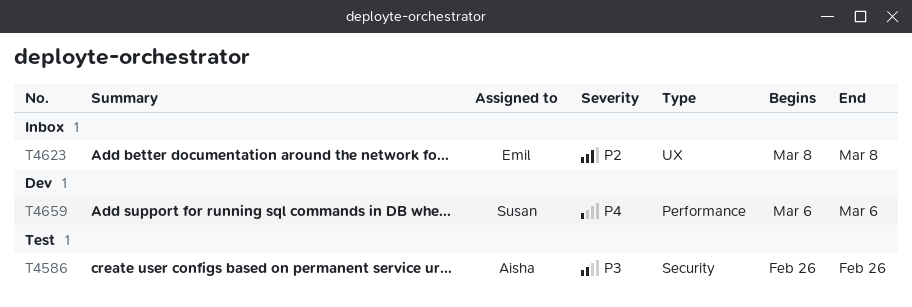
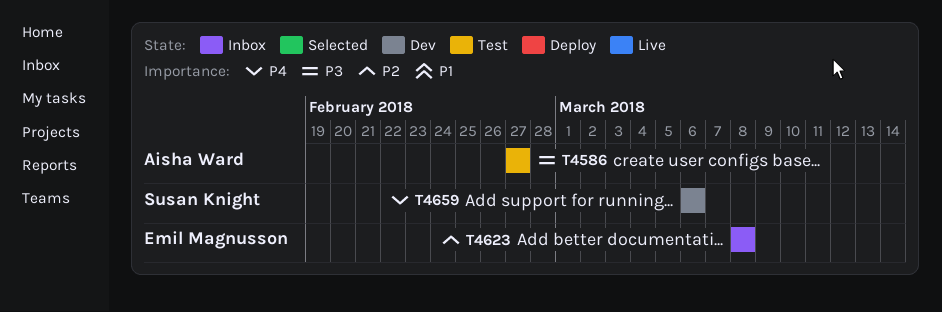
T4586, start: Feb 26 -> Feb 27
T4586, due: Feb 26 -> Feb 27

